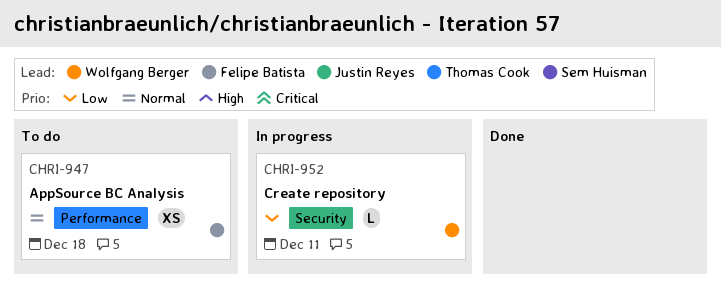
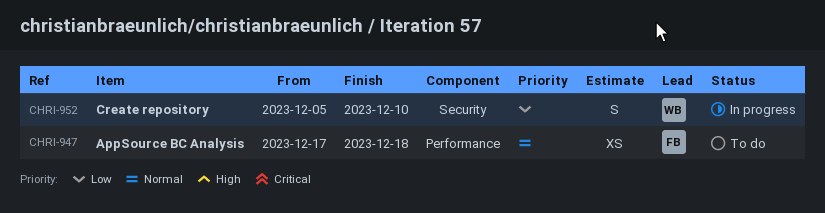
CHRI-952, estimate: L -> S
CHRI-952, due: Dec 11 -> Dec 10

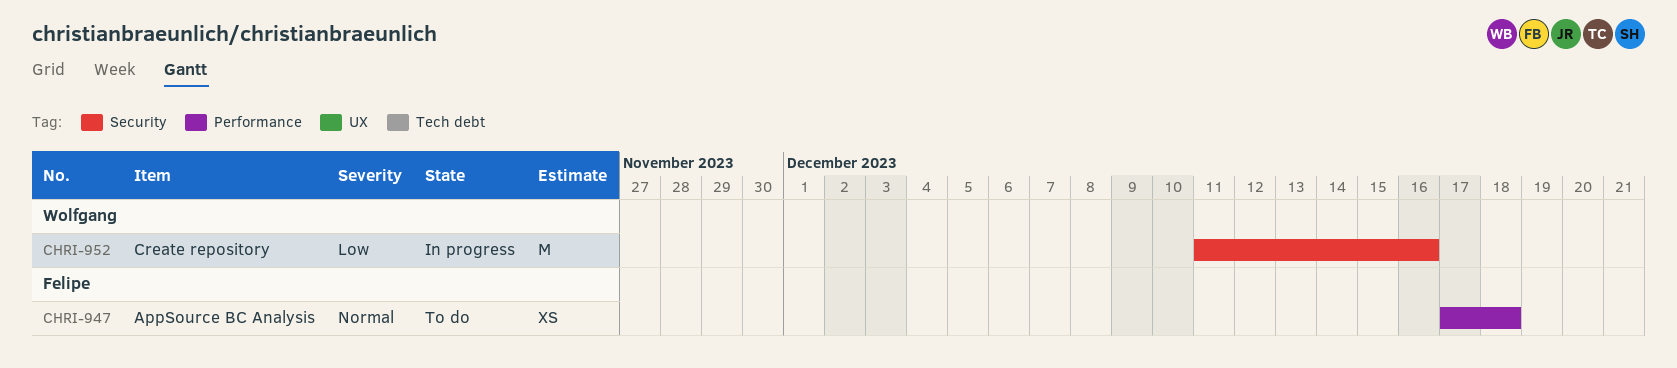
CHRI-952, estimate: S -> M
CHRI-952, start: Dec 5 -> Dec 11
CHRI-952, due: Dec 10 -> Dec 16

